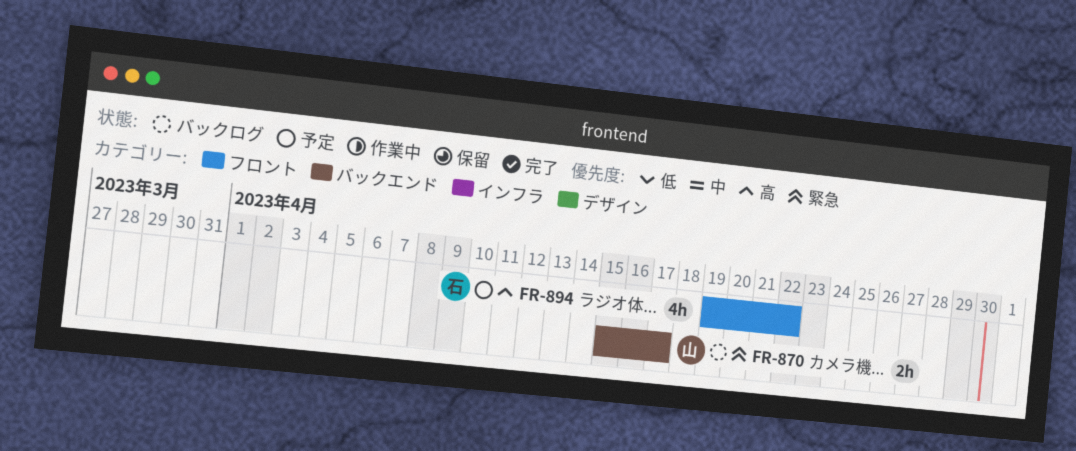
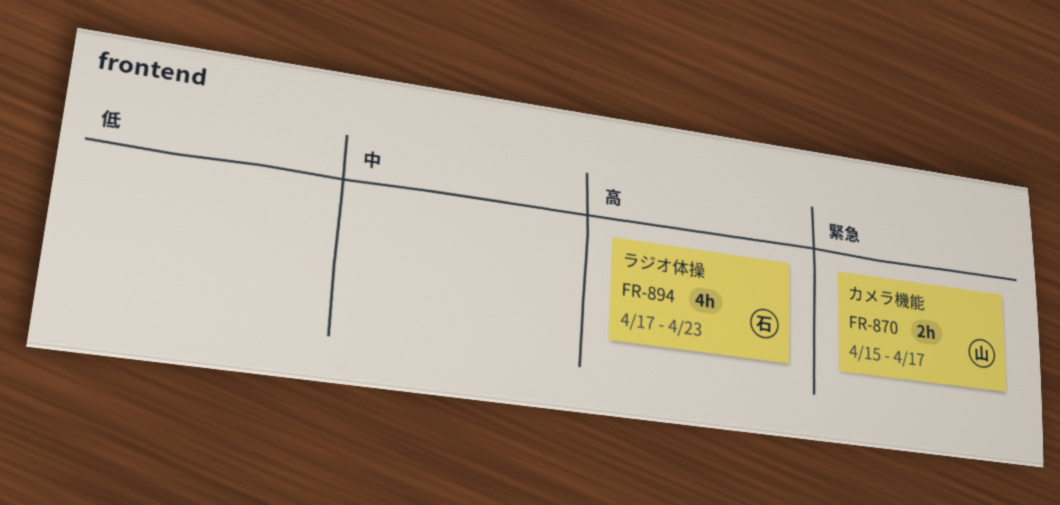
FR-894, start: Apr 19 -> Apr 17
FR-894, due: Apr 22 -> Apr 23

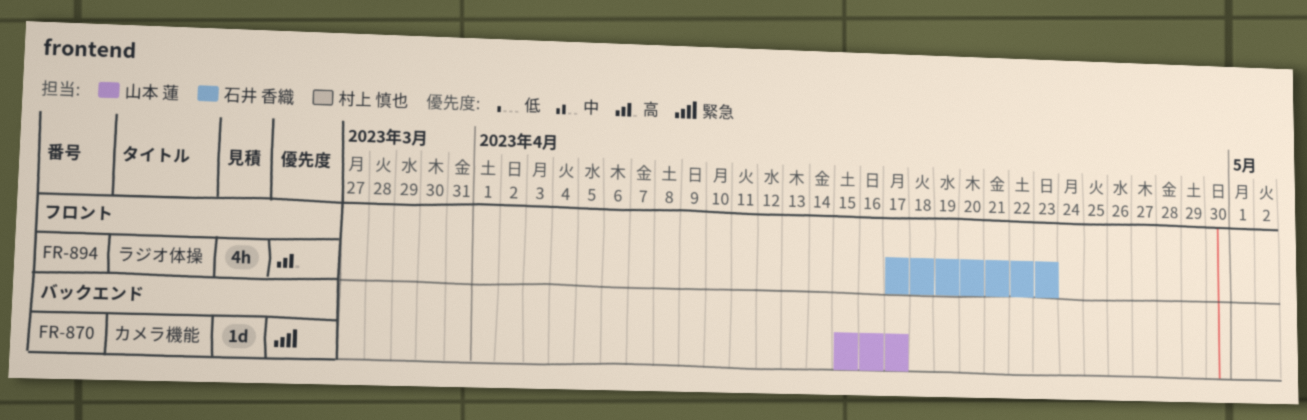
FR-870, estimate: 2h -> 1d

